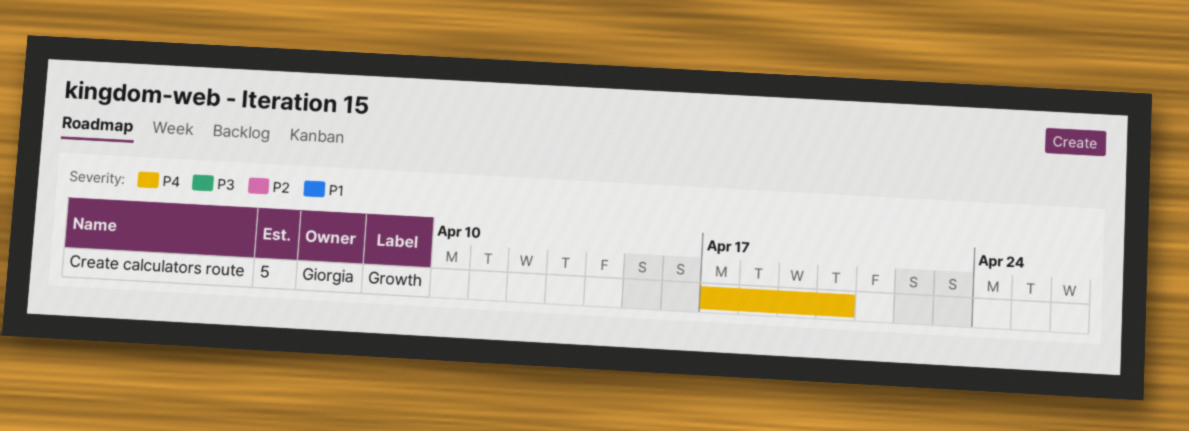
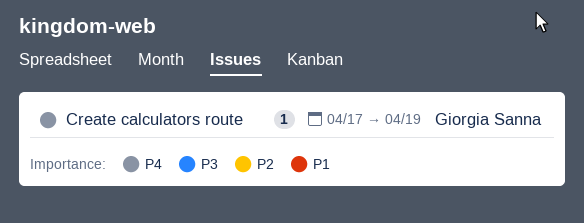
Create calculators route, estimate: 5 -> 1
Create calculators route, due: Apr 20 -> Apr 19

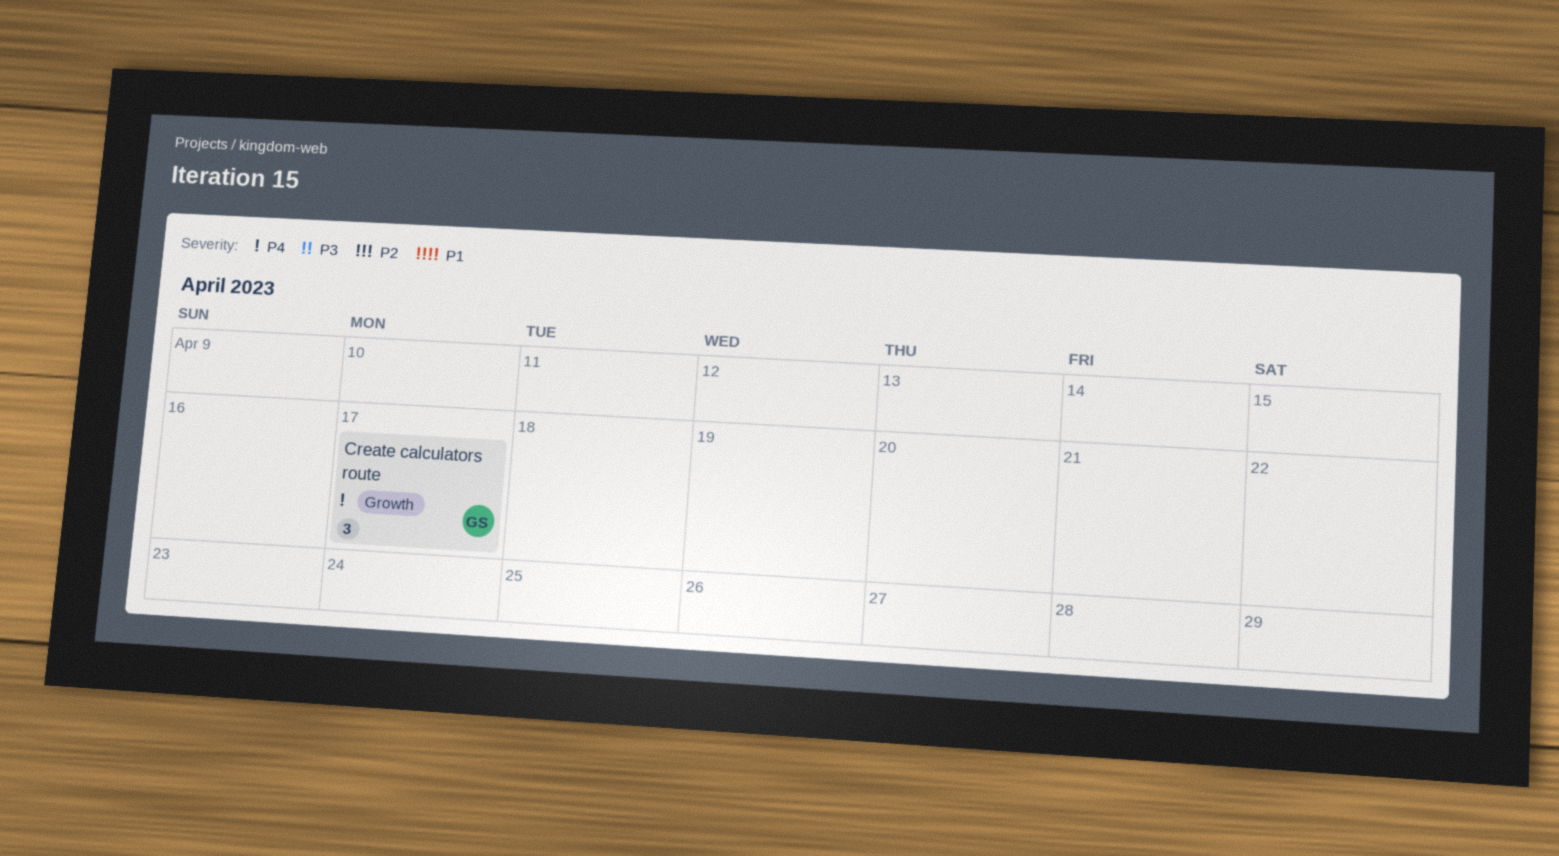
Create calculators route, estimate: 1 -> 3
Create calculators route, due: Apr 19 -> Apr 17

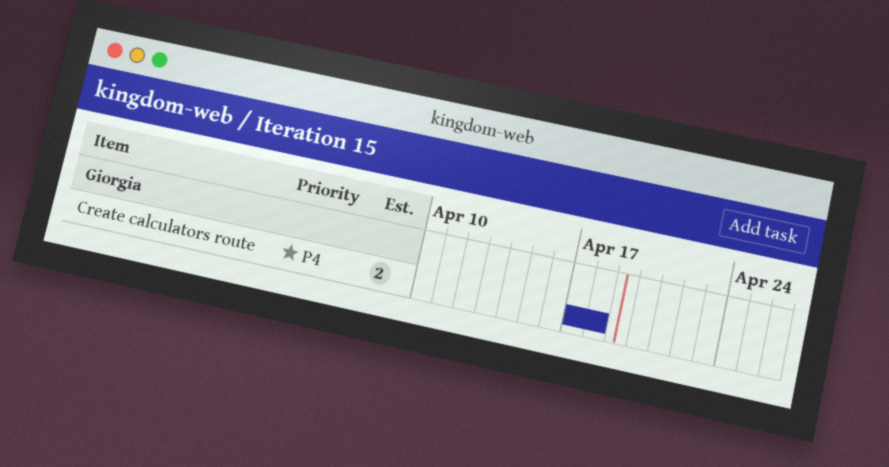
Create calculators route, estimate: 3 -> 2
Create calculators route, due: Apr 17 -> Apr 18

